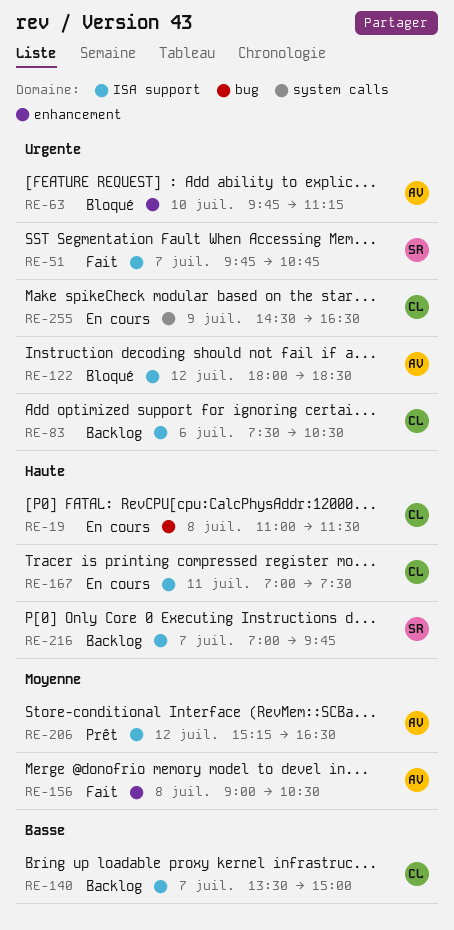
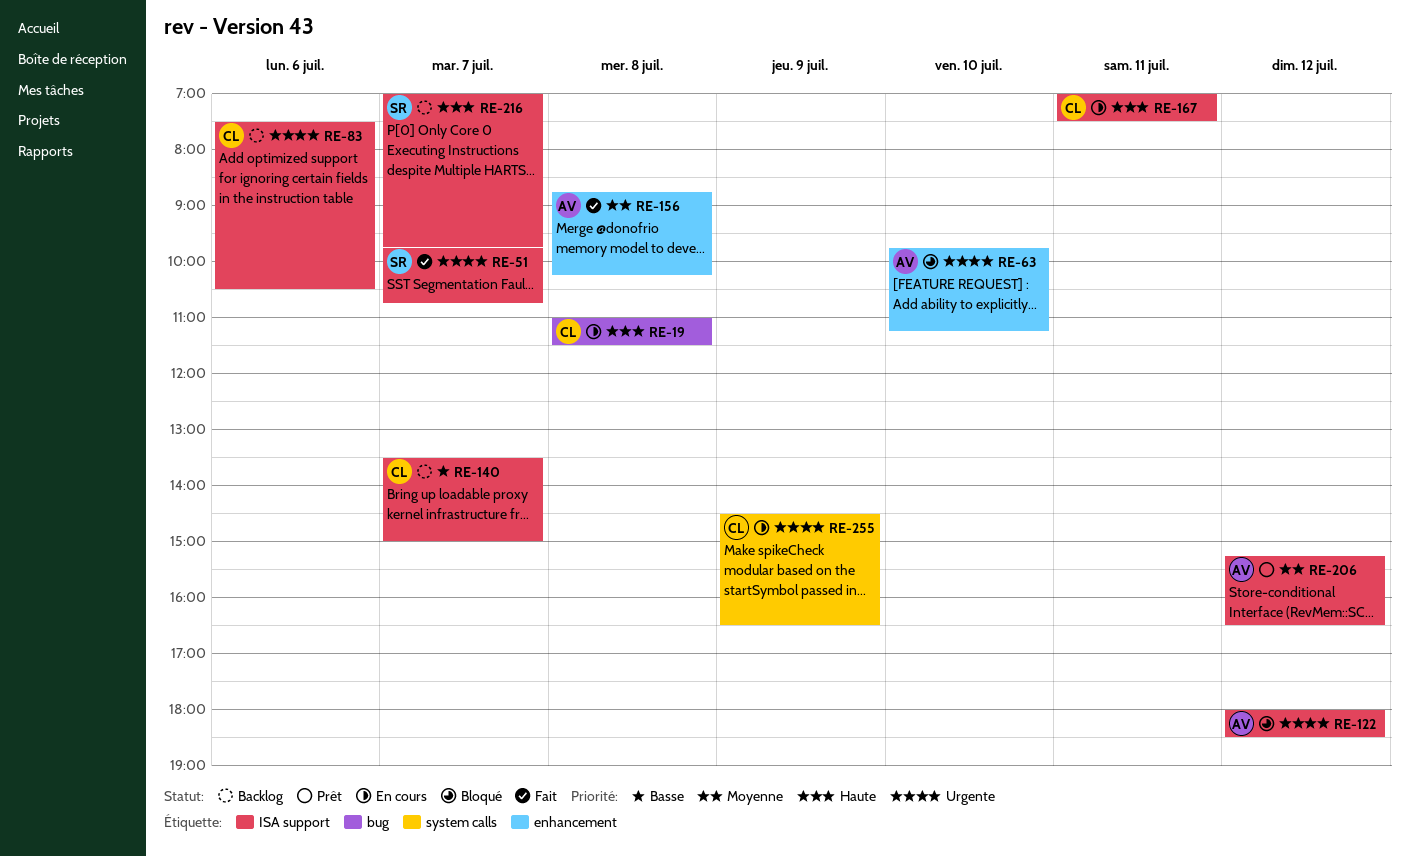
RE-156, begins: 09:00 -> 08:45
RE-156, ends: 10:30 -> 10:15

